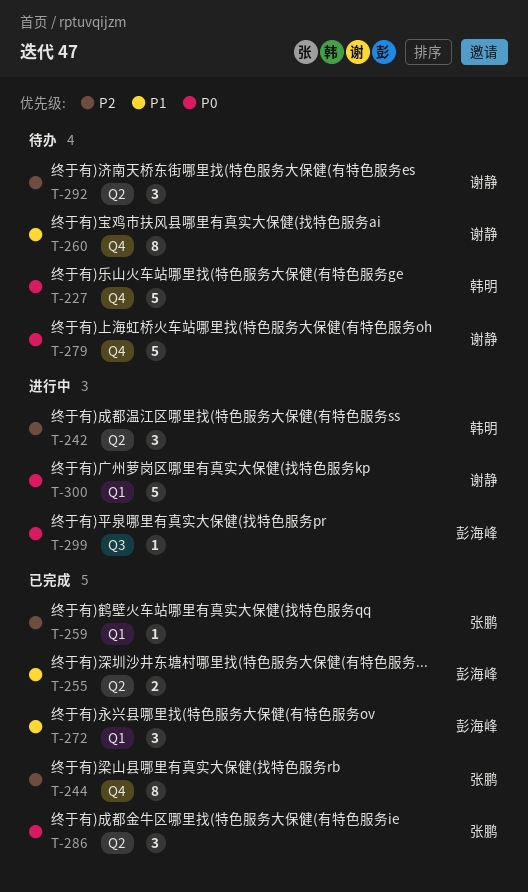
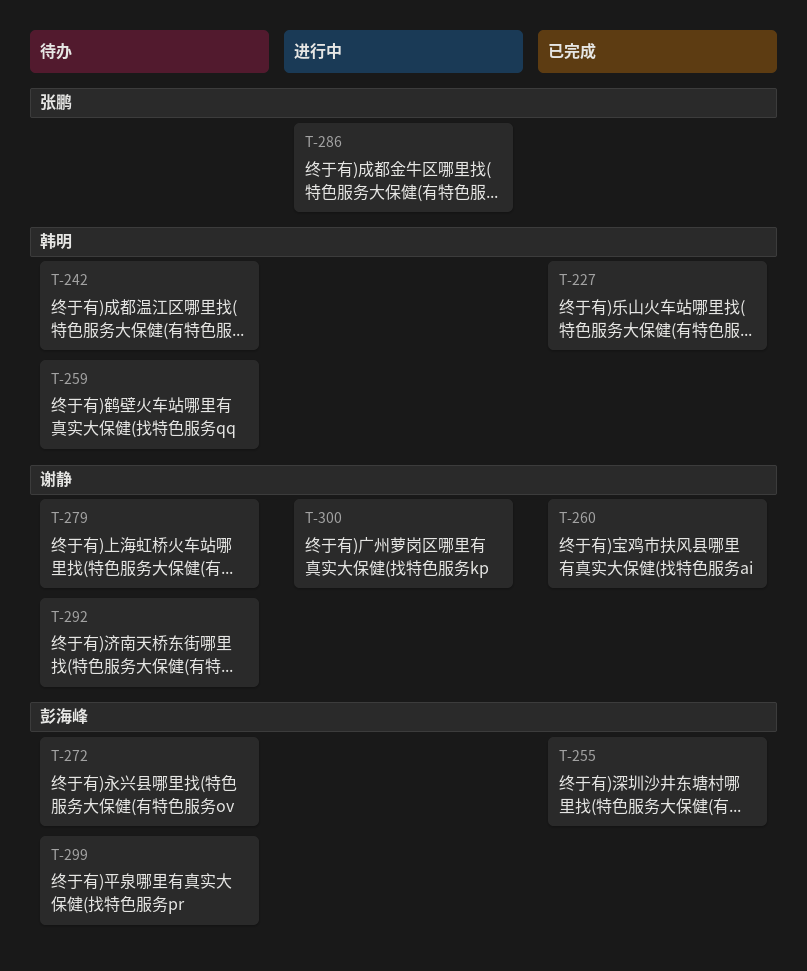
T-227, status: 待办 -> 已完成
T-242, status: 进行中 -> 待办
T-244: present -> none
T-259, status: 已完成 -> 待办
T-259, owner: 张鹏 -> 韩明
T-260, status: 待办 -> 已完成
T-272, status: 已完成 -> 待办
T-286, status: 已完成 -> 进行中
T-299, status: 进行中 -> 待办

